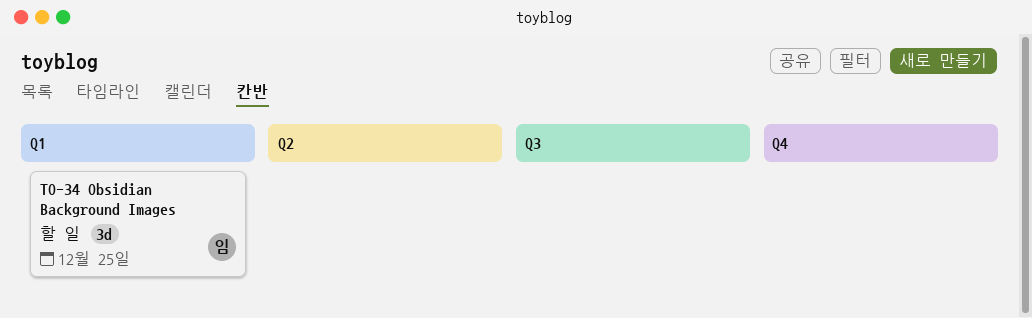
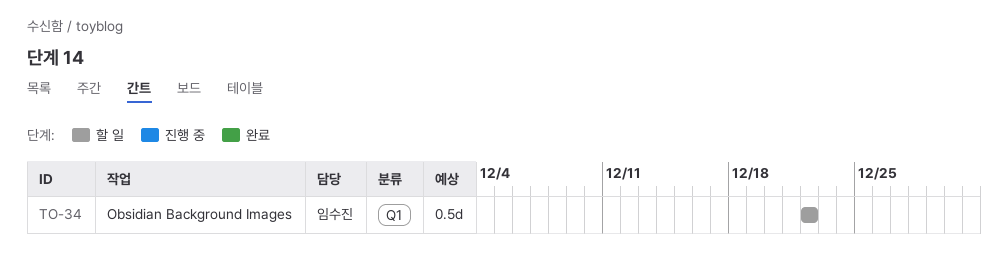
TO-34, estimate: 3d -> 0.5d
TO-34, due: Dec 25 -> Dec 22

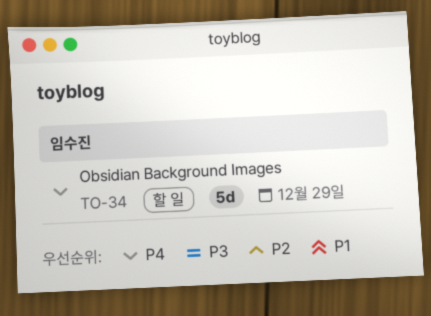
TO-34, estimate: 0.5d -> 5d
TO-34, due: Dec 22 -> Dec 29

